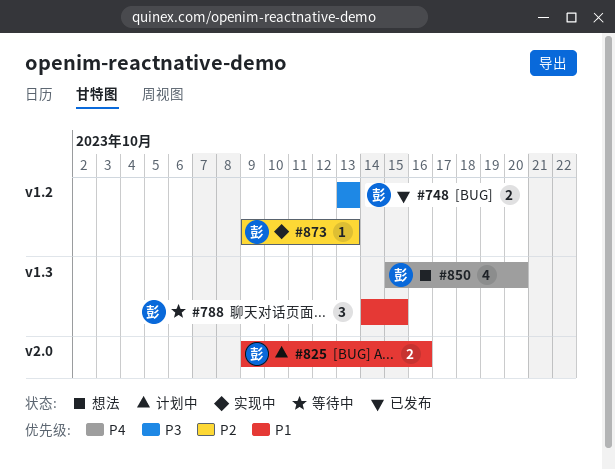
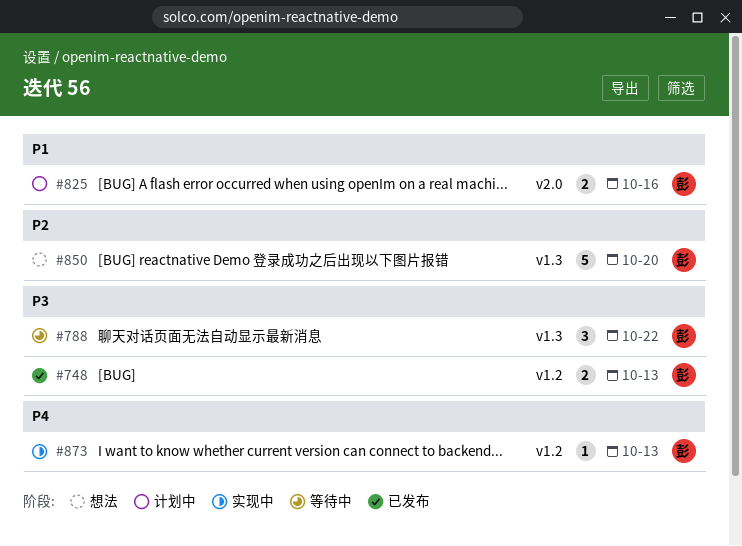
#788, priority: P1 -> P3
#788, due: Oct 15 -> Oct 22
#850, priority: P4 -> P2
#850, estimate: 4 -> 5
#873, priority: P2 -> P4

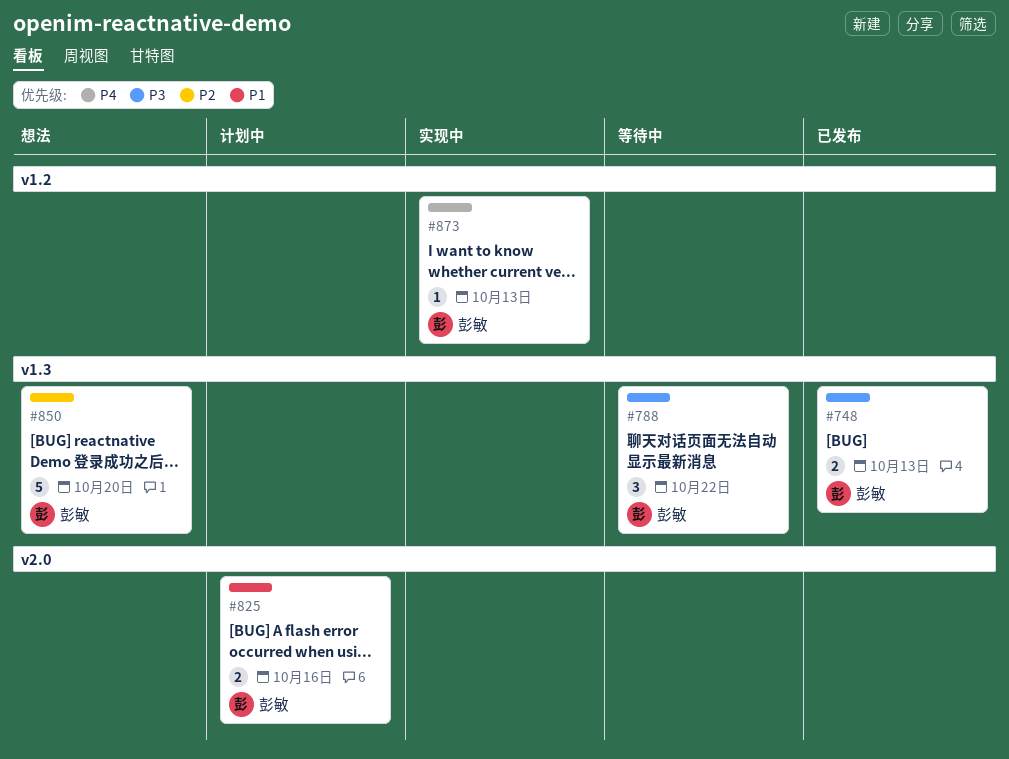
#748, label: v1.2 -> v1.3

